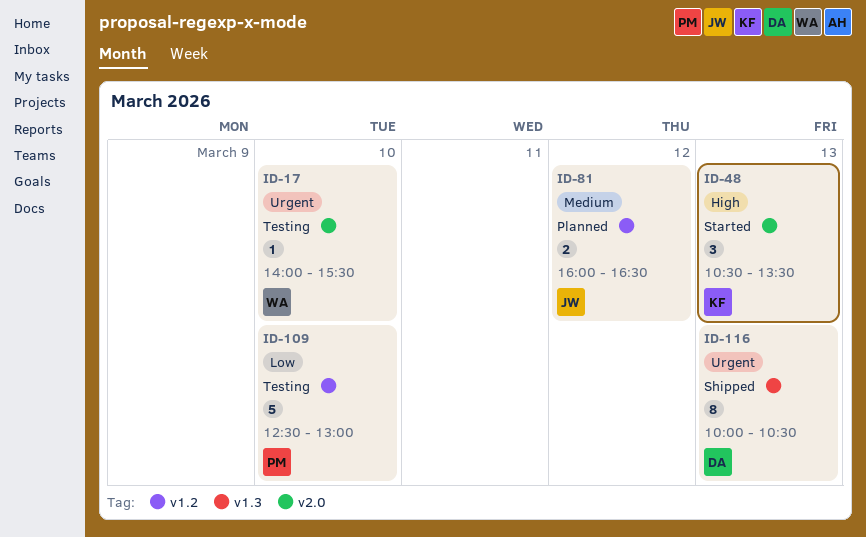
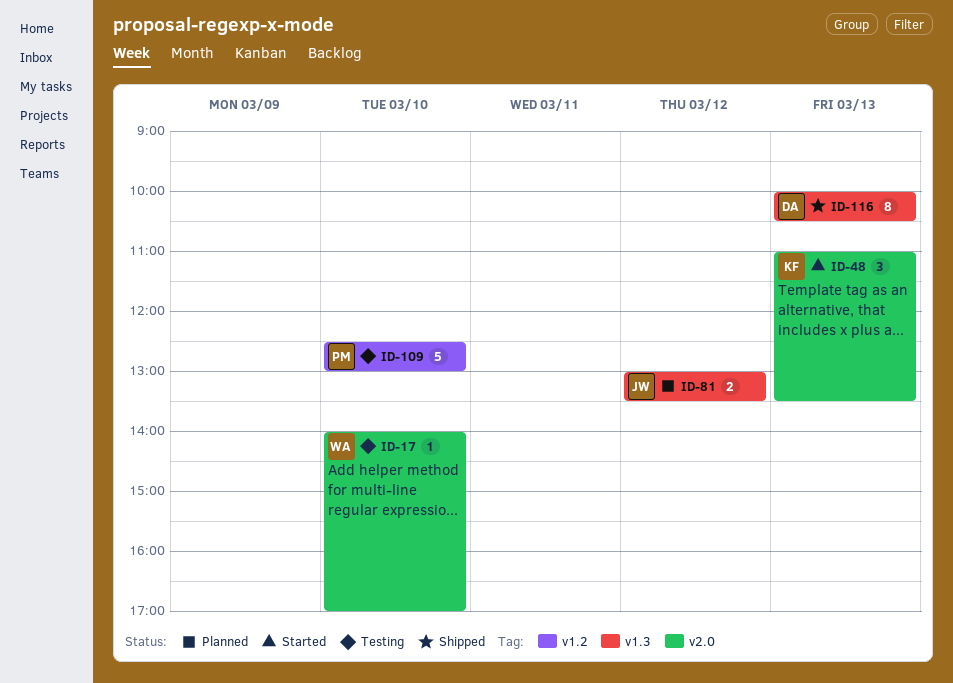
ID-17, ends: 15:30 -> 17:00
ID-48, begins: 10:30 -> 11:00
ID-81, label: v1.2 -> v1.3
ID-81, begins: 16:00 -> 13:00
ID-81, ends: 16:30 -> 13:30

